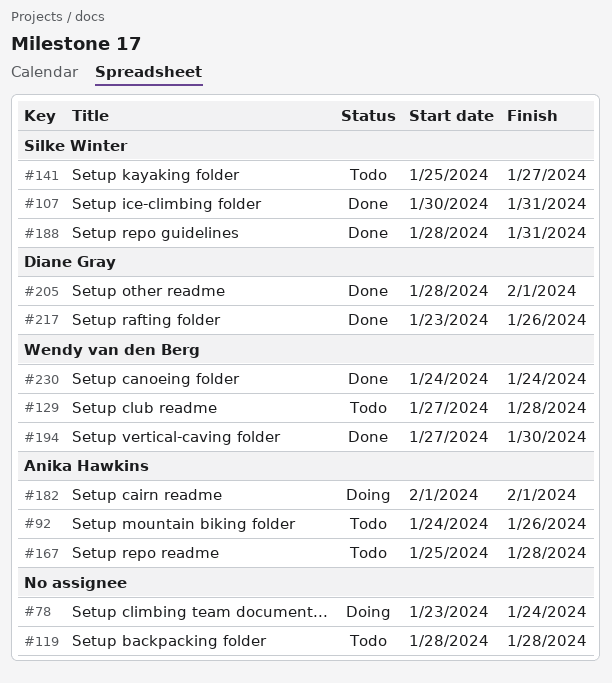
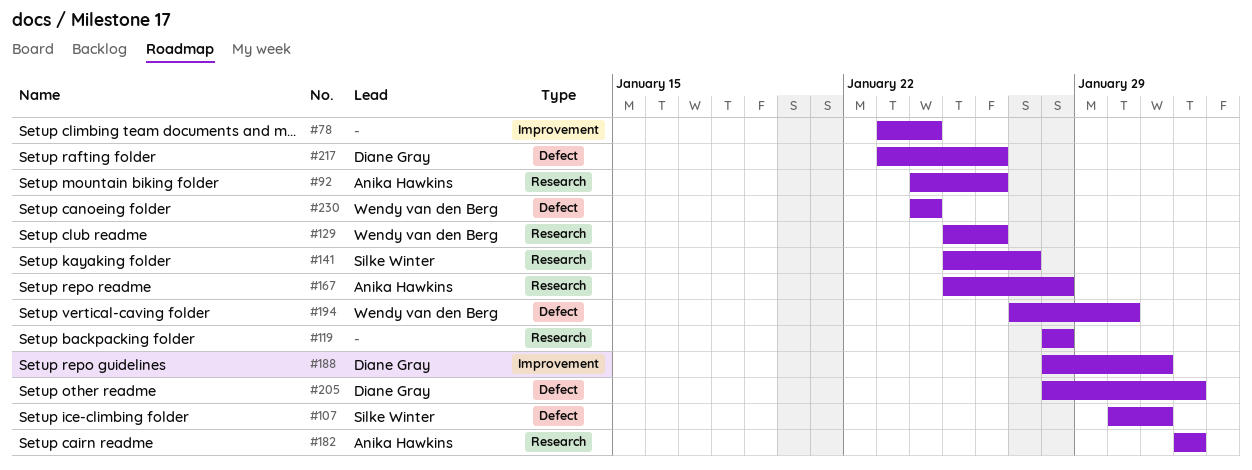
#129, start: Jan 27 -> Jan 25
#129, due: Jan 28 -> Jan 26
#188, owner: Silke Winter -> Diane Gray

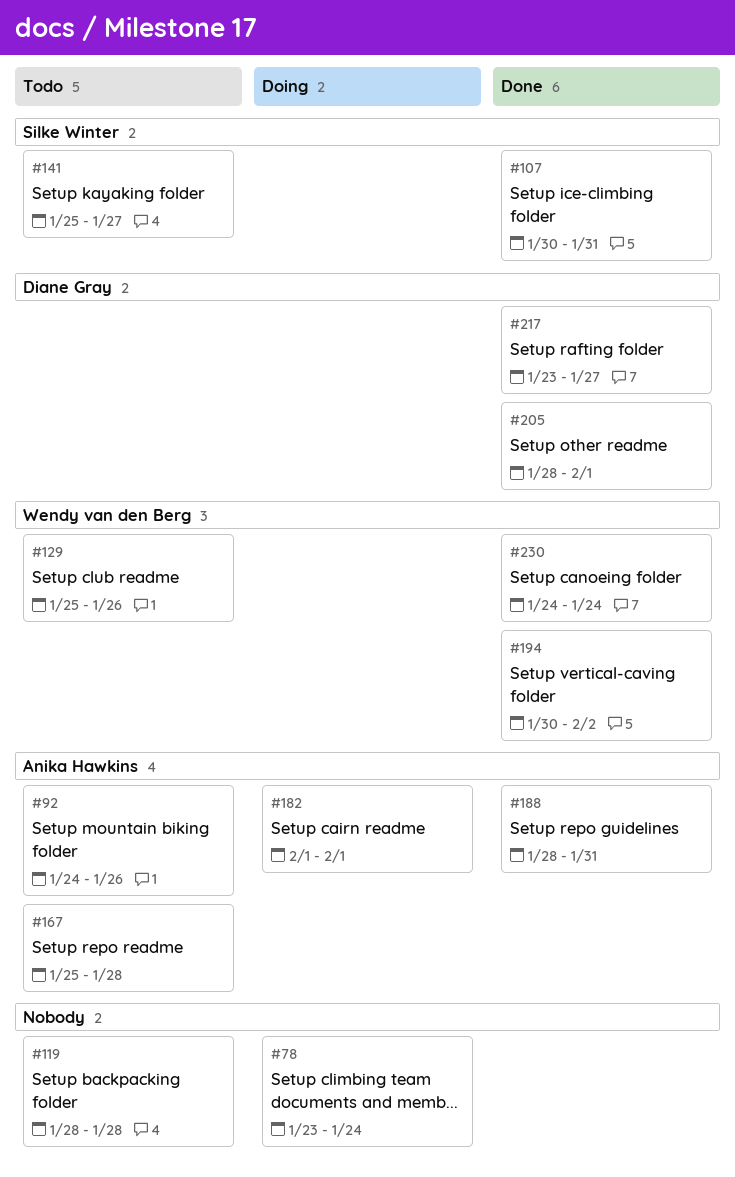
#188, owner: Diane Gray -> Anika Hawkins
#194, start: Jan 27 -> Jan 30
#194, due: Jan 30 -> Feb 2
#217, due: Jan 26 -> Jan 27

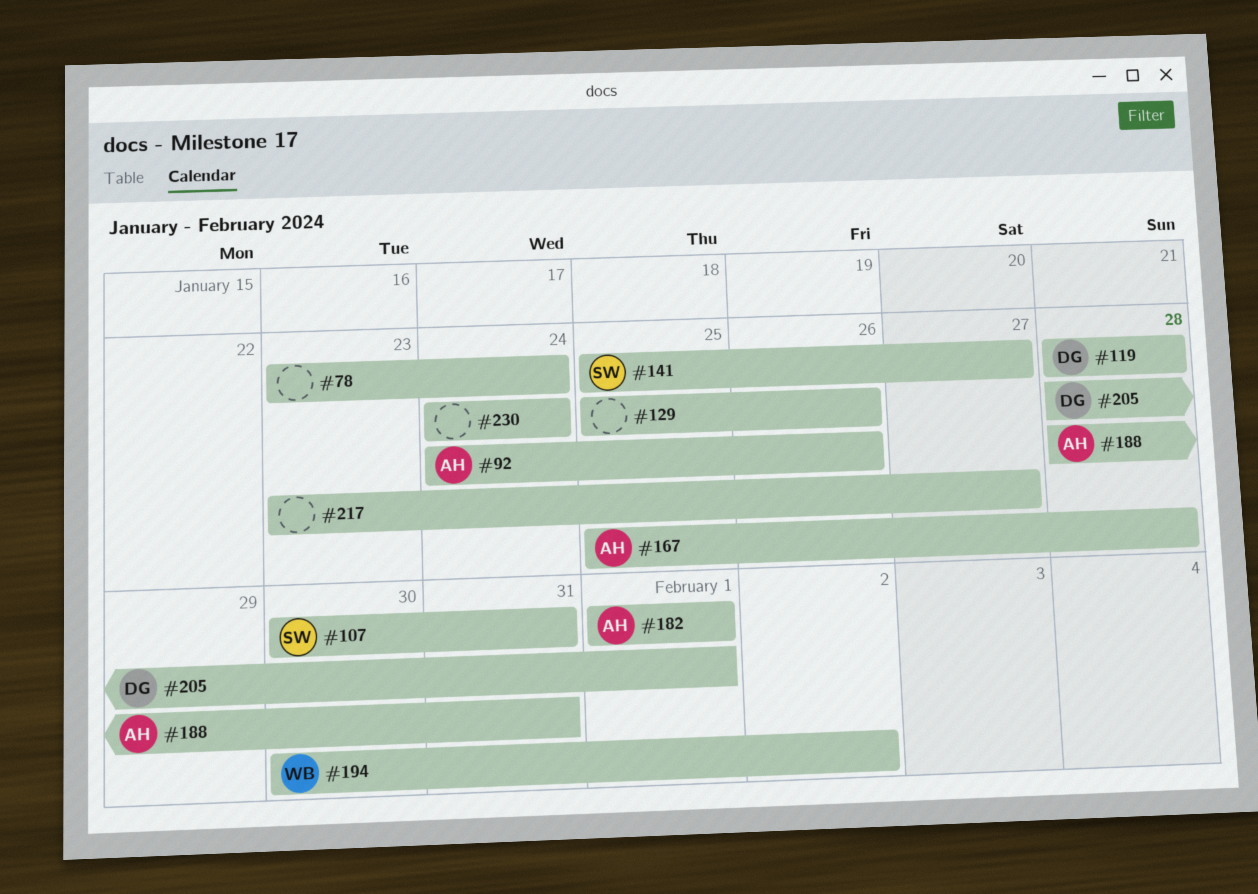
#119, owner: none -> Diane Gray
#129, owner: Wendy van den Berg -> none
#217, owner: Diane Gray -> none
#230, owner: Wendy van den Berg -> none

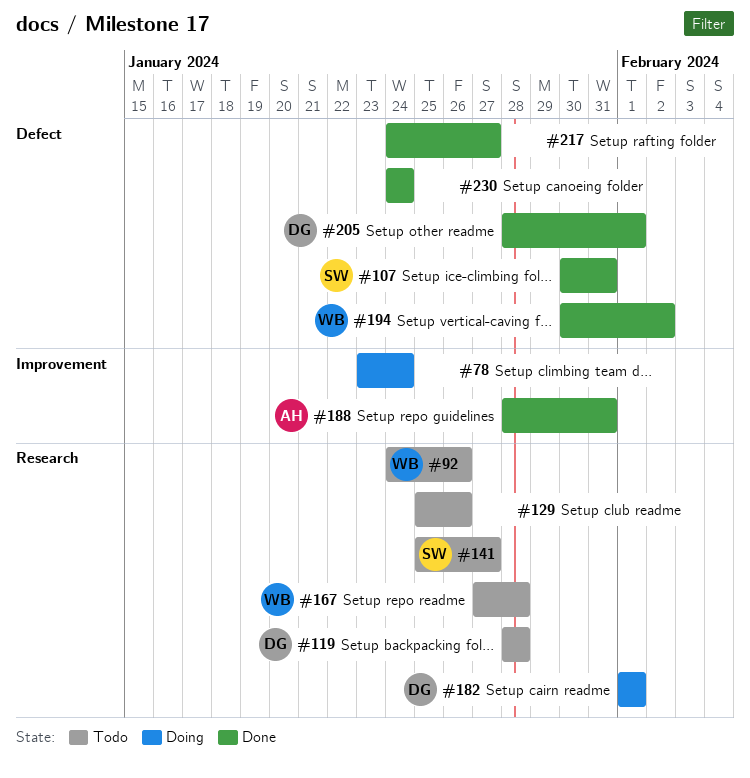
#92, owner: AH -> WB
#167, owner: AH -> WB
#167, start: Jan 25 -> Jan 27
#182, owner: AH -> DG
#217, start: Jan 23 -> Jan 24

